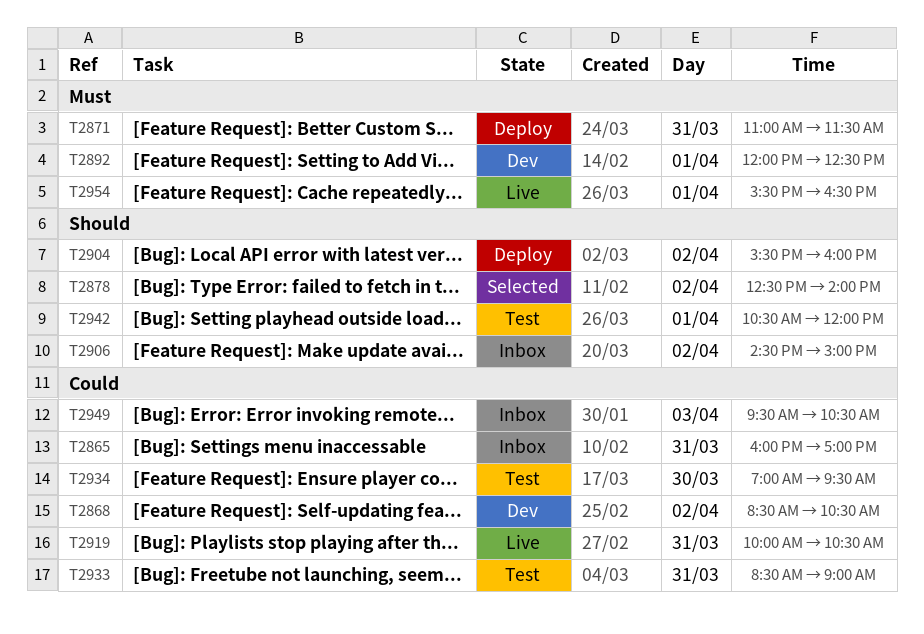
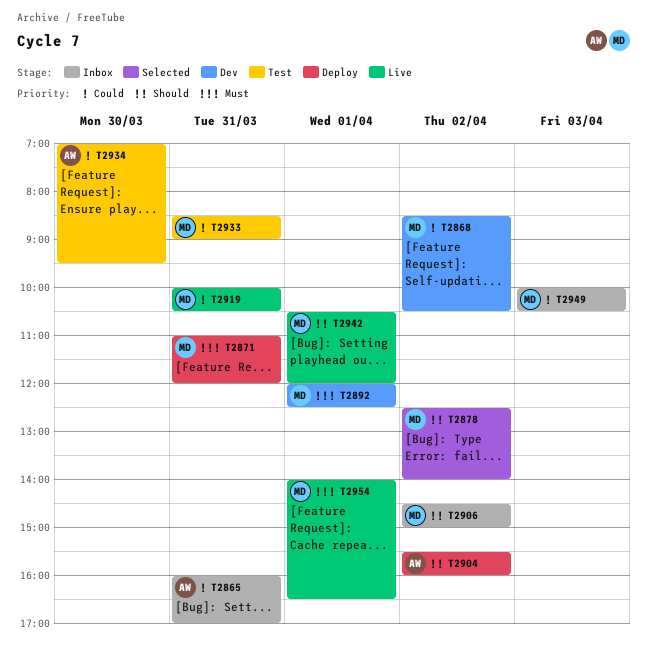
T2871, ends: 11:30 -> 12:00
T2942, status: Test -> Live
T2949, begins: 09:30 -> 10:00
T2954, begins: 15:30 -> 14:00

